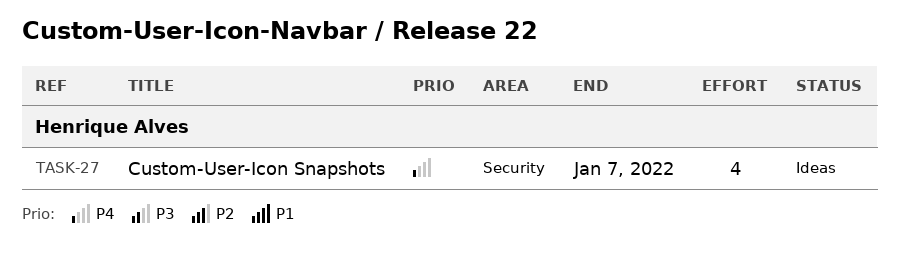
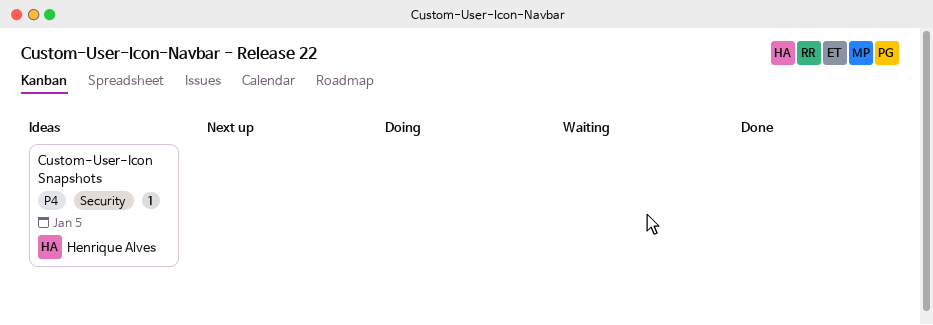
Custom-User-Icon Snapshots, estimate: 4 -> 1
Custom-User-Icon Snapshots, due: Jan 7 -> Jan 5

